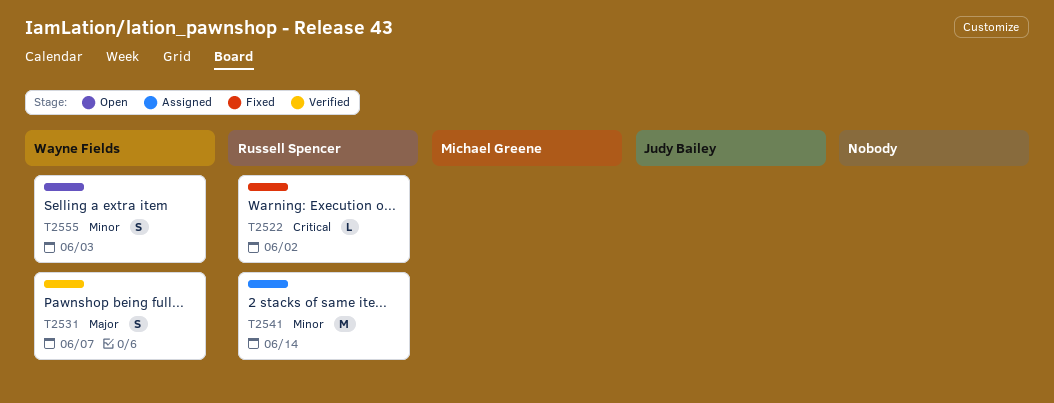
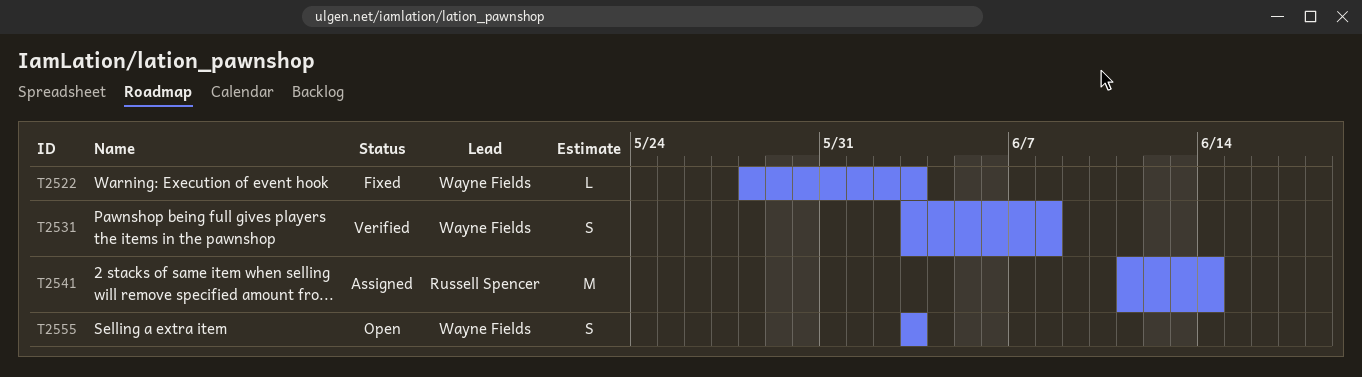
T2522, owner: Russell Spencer -> Wayne Fields
T2522, due: Jun 2 -> Jun 3
T2531, due: Jun 7 -> Jun 8

